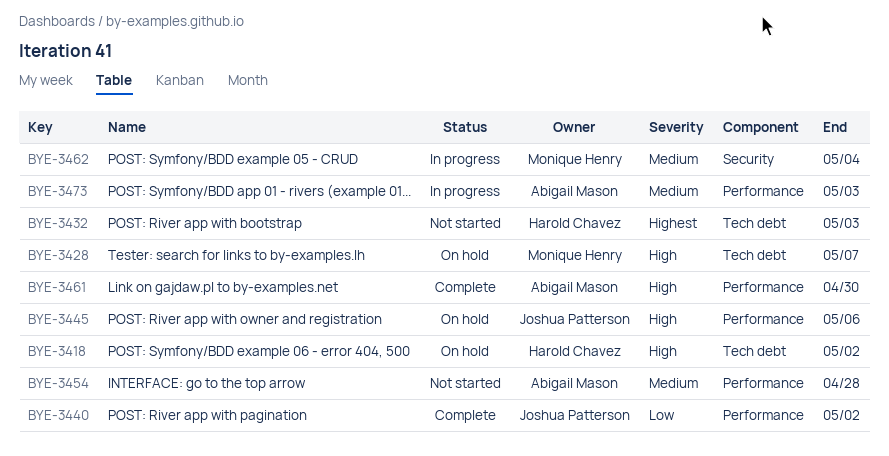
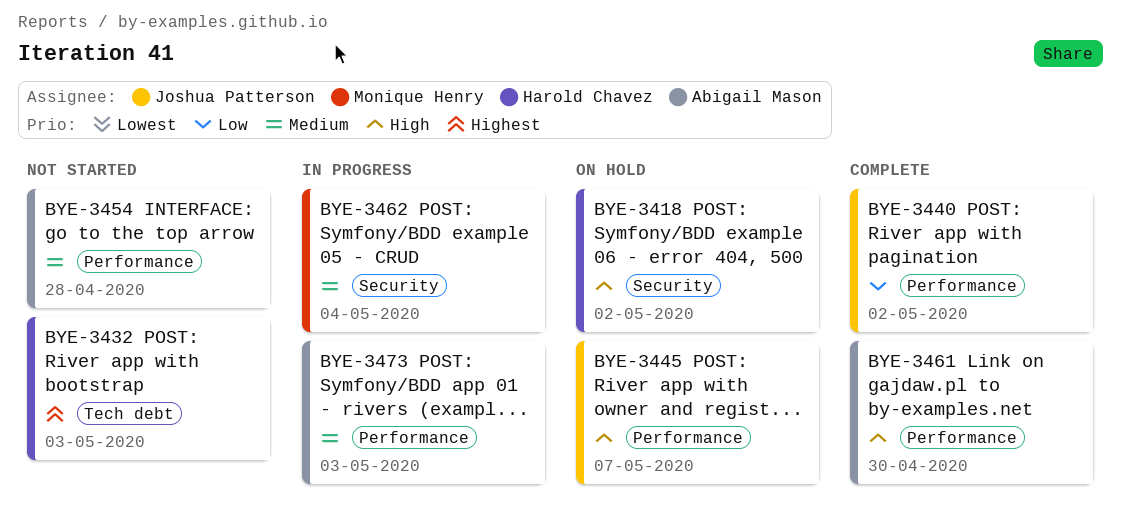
BYE-3418, label: Tech debt -> Security
BYE-3428: present -> none
BYE-3445, due: May 6 -> May 7

